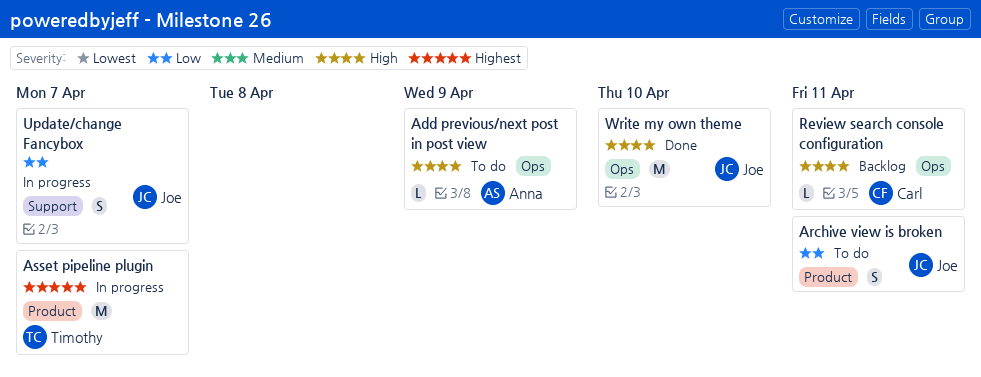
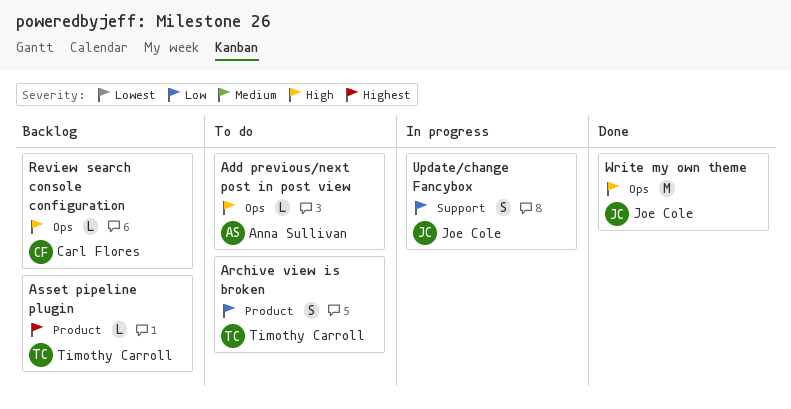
Archive view is broken, owner: Joe Cole -> Timothy Carroll
Asset pipeline plugin, status: In progress -> Backlog
Asset pipeline plugin, estimate: M -> L

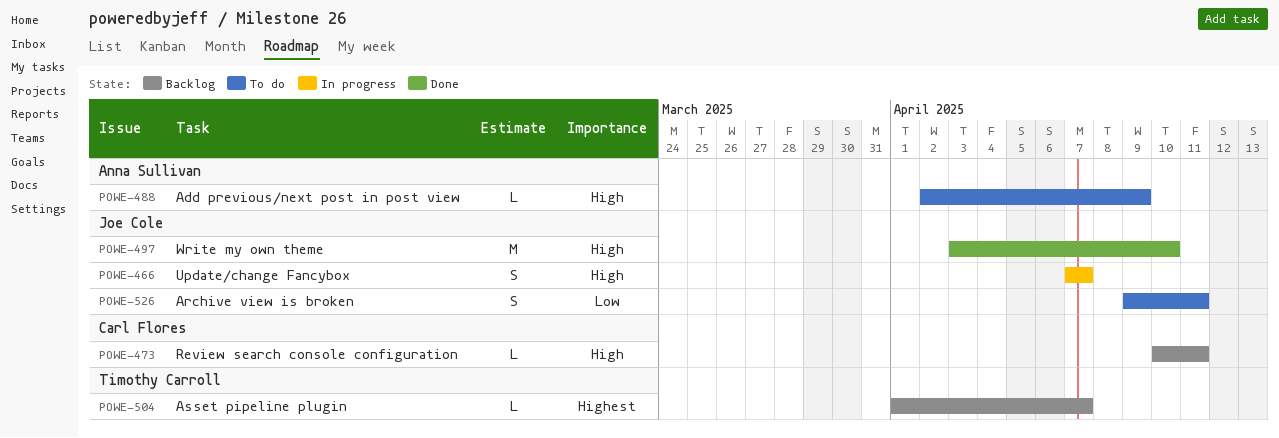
Archive view is broken, owner: Timothy Carroll -> Joe Cole
Update/change Fancybox, priority: Low -> High

